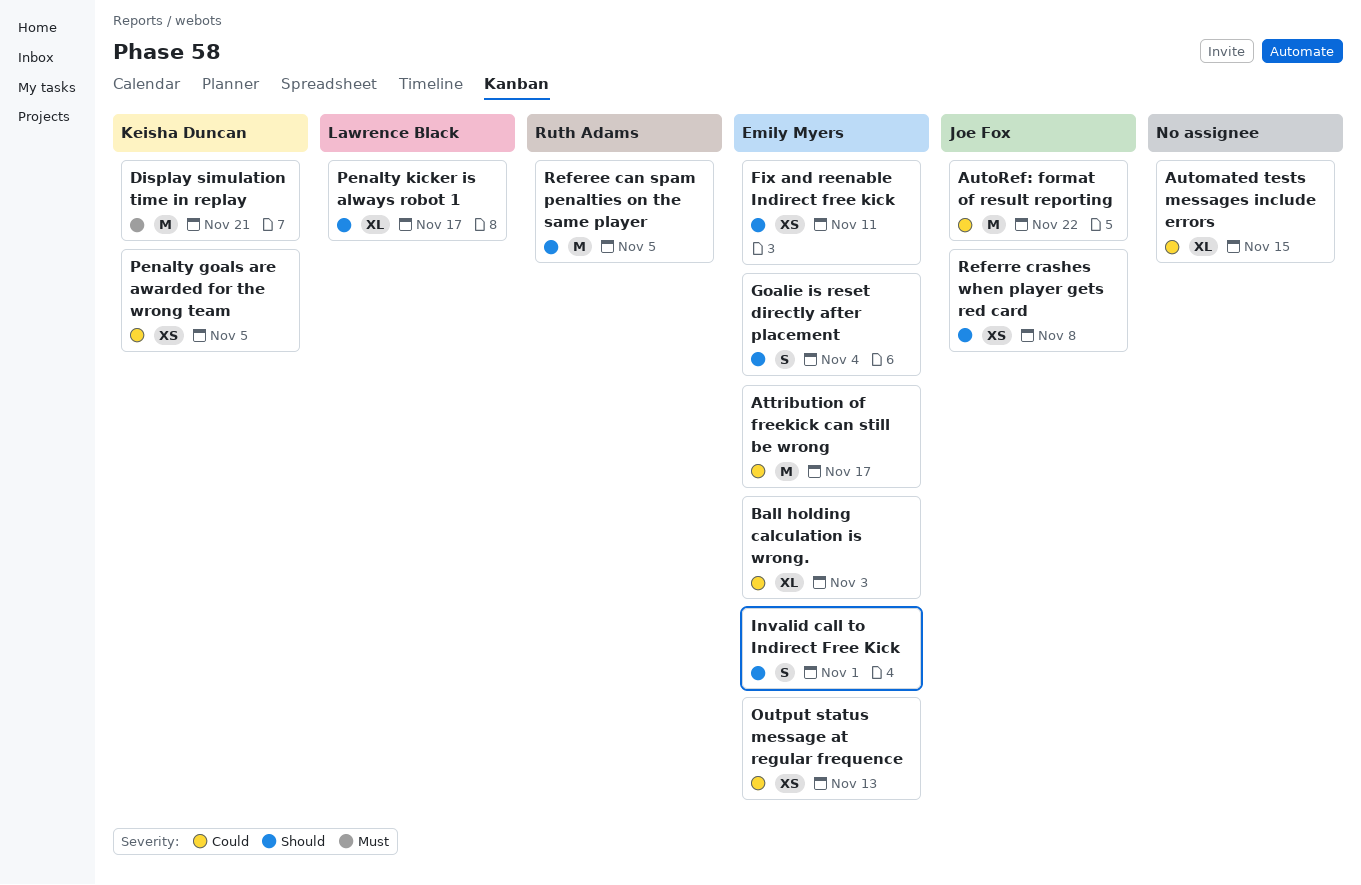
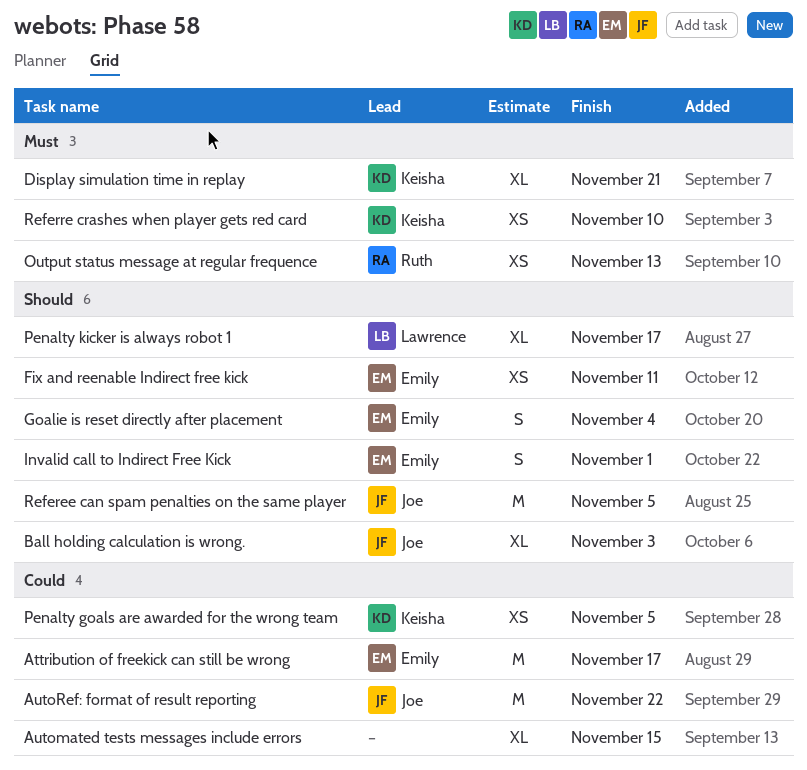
Ball holding calculation is wrong., owner: Emily Myers -> Joe Fox
Ball holding calculation is wrong., priority: Could -> Should
Display simulation time in replay, estimate: M -> XL
Output status message at regular frequence, owner: Emily Myers -> Ruth Adams
Output status message at regular frequence, priority: Could -> Must
Referee can spam penalties on the same player, owner: Ruth Adams -> Joe Fox
Referre crashes when player gets red card, owner: Joe Fox -> Keisha Duncan
Referre crashes when player gets red card, priority: Should -> Must
Referre crashes when player gets red card, due: Nov 8 -> Nov 10

